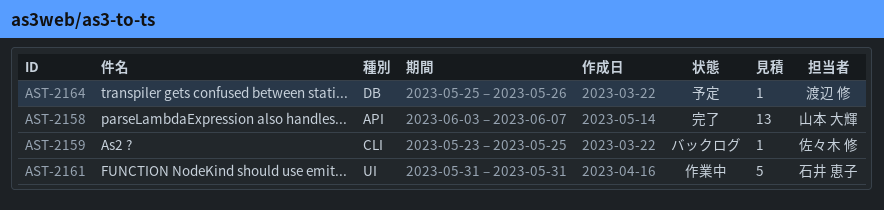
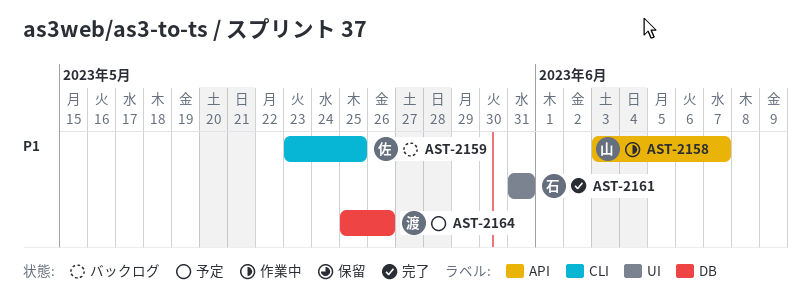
AST-2158, status: 完了 -> 作業中
AST-2161, status: 作業中 -> 完了

